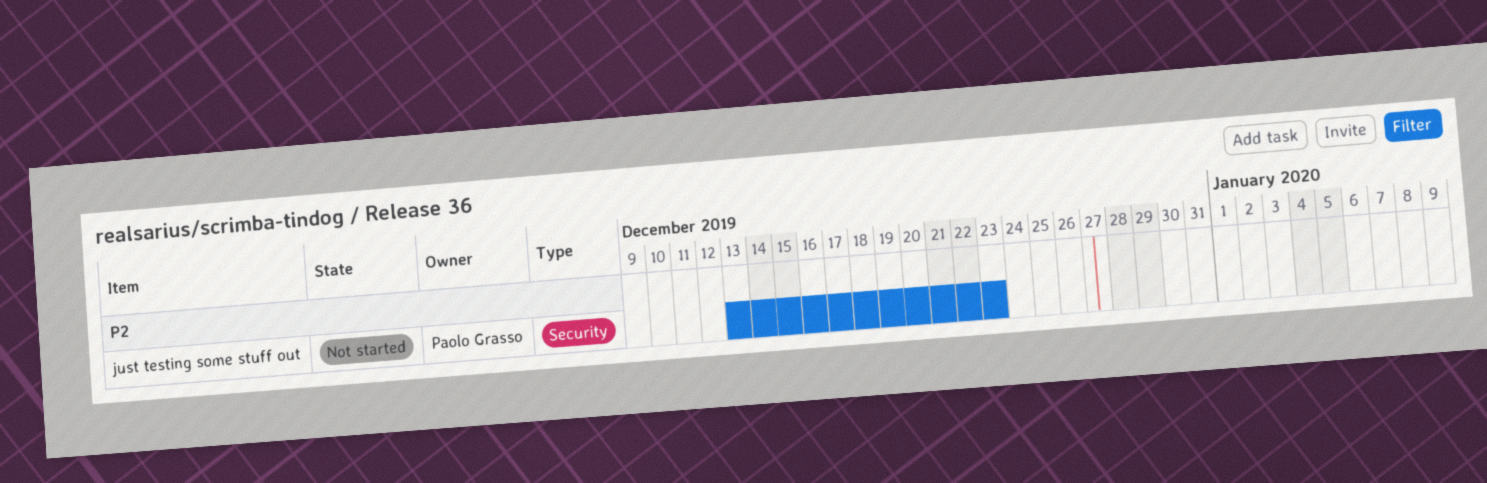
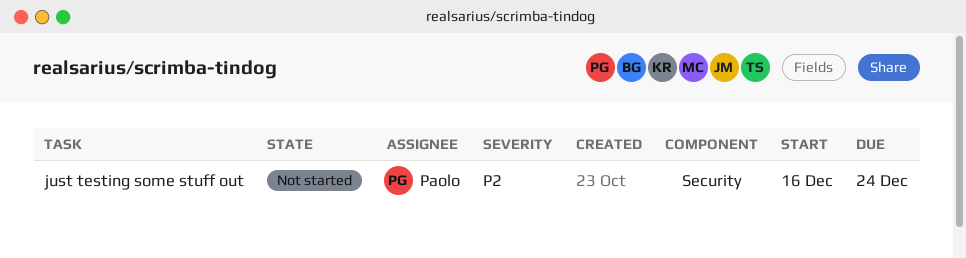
just testing some stuff out, start: Dec 13 -> Dec 16
just testing some stuff out, due: Dec 23 -> Dec 24

